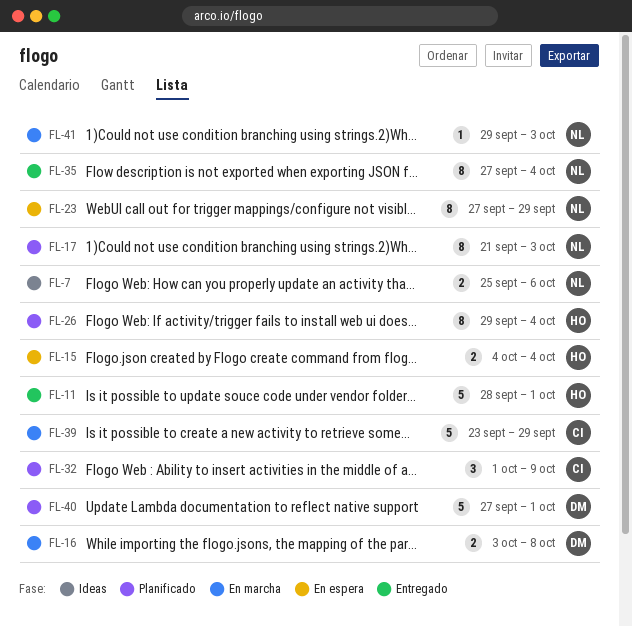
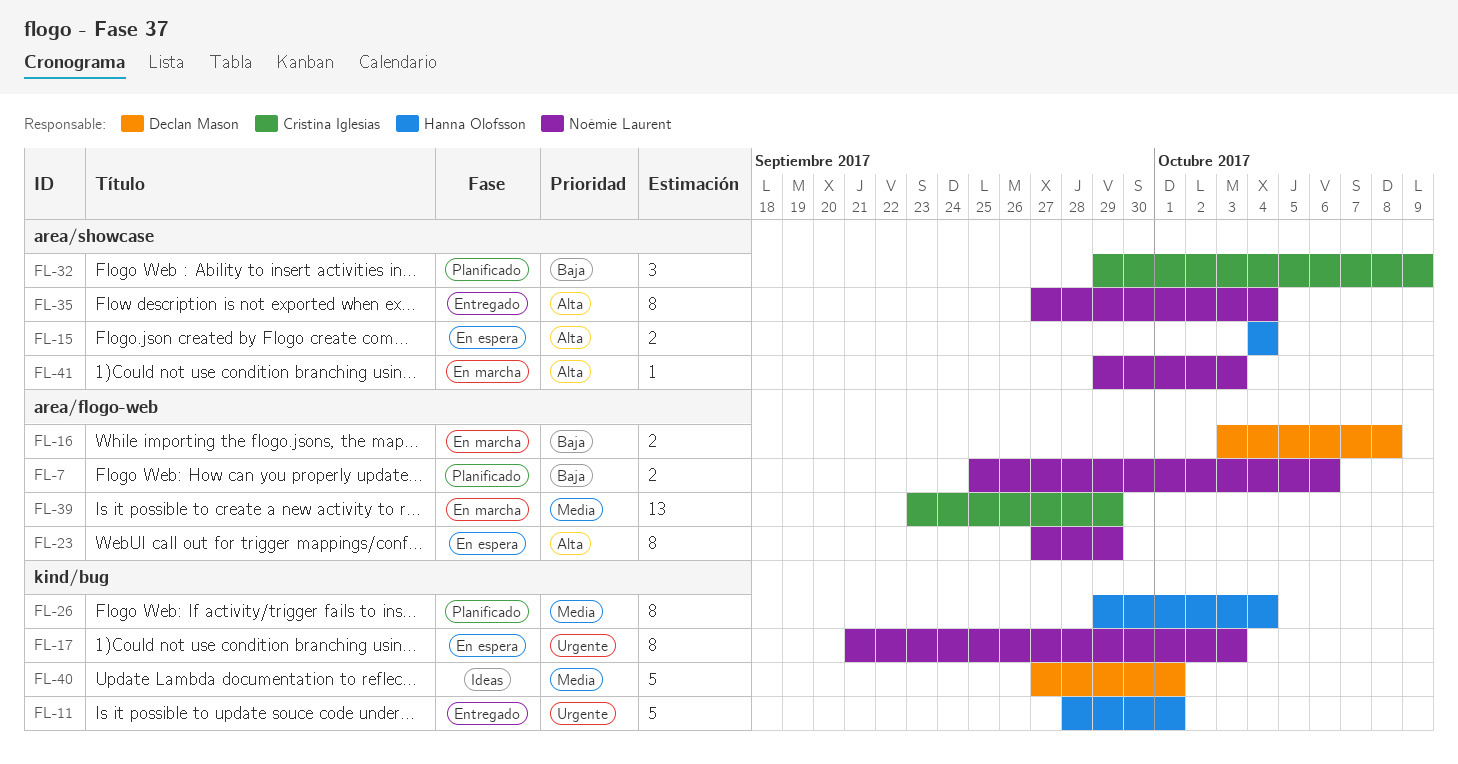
FL-7, status: Ideas -> Planificado
FL-17, status: Planificado -> En espera
FL-32, start: Oct 1 -> Sep 29
FL-39, estimate: 5 -> 13
FL-40, status: Planificado -> Ideas

